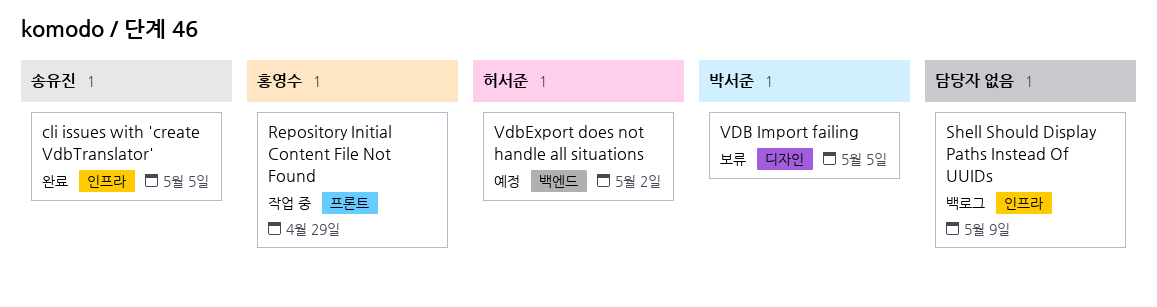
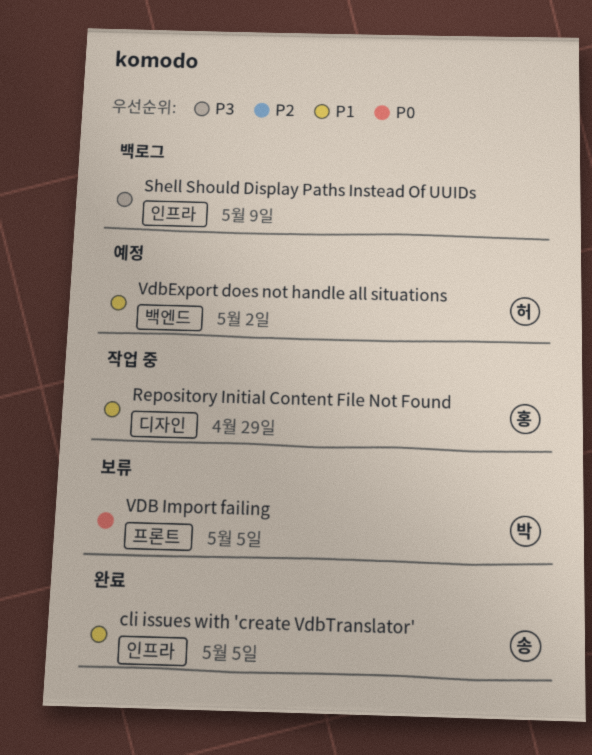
Repository Initial Content File Not Found, label: 프론트 -> 디자인
VDB Import failing, label: 디자인 -> 프론트

